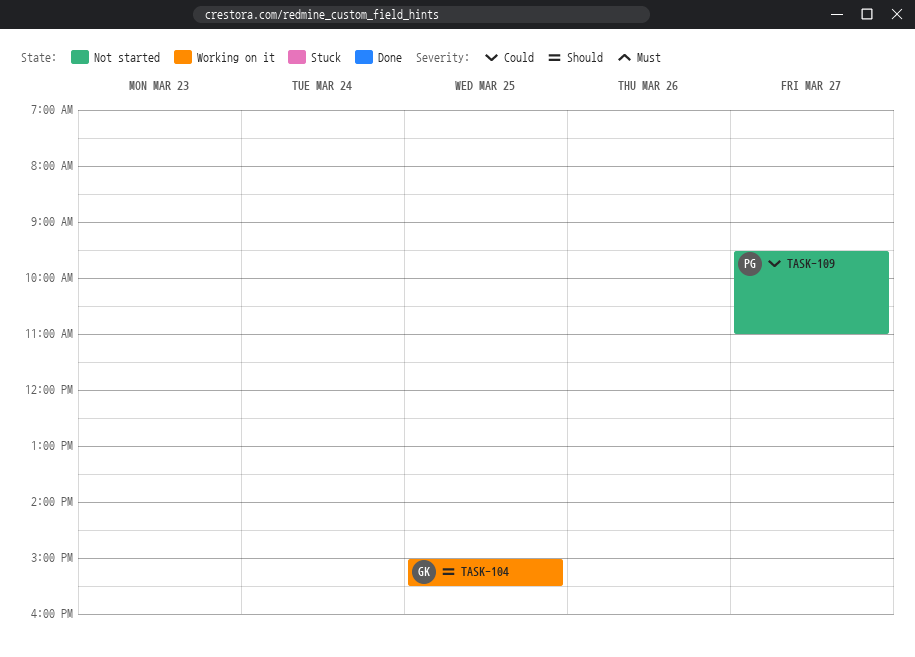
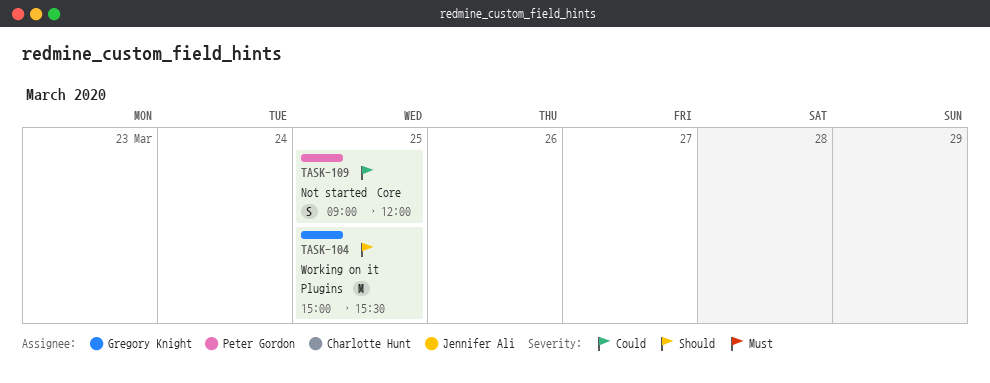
TASK-109, day: Mar 27 -> Mar 25
TASK-109, begins: 09:30 -> 09:00
TASK-109, ends: 11:00 -> 12:00

